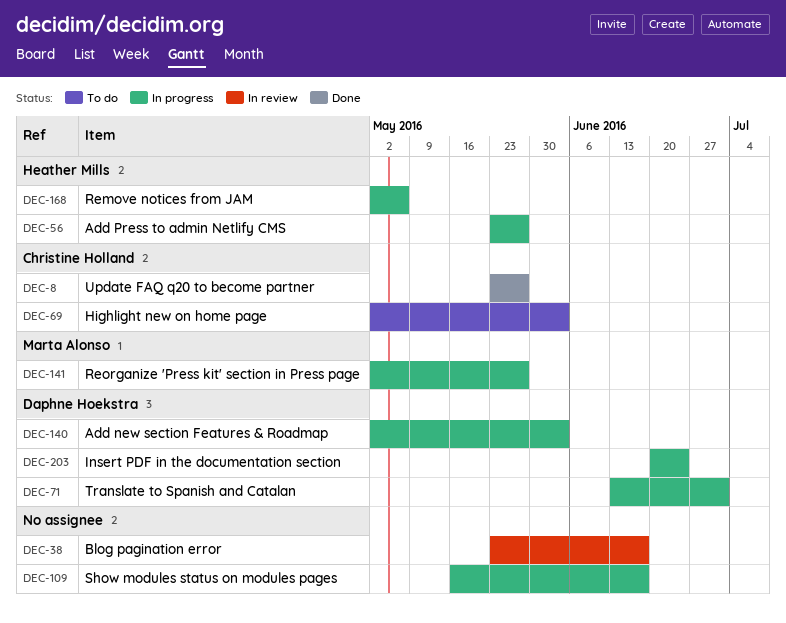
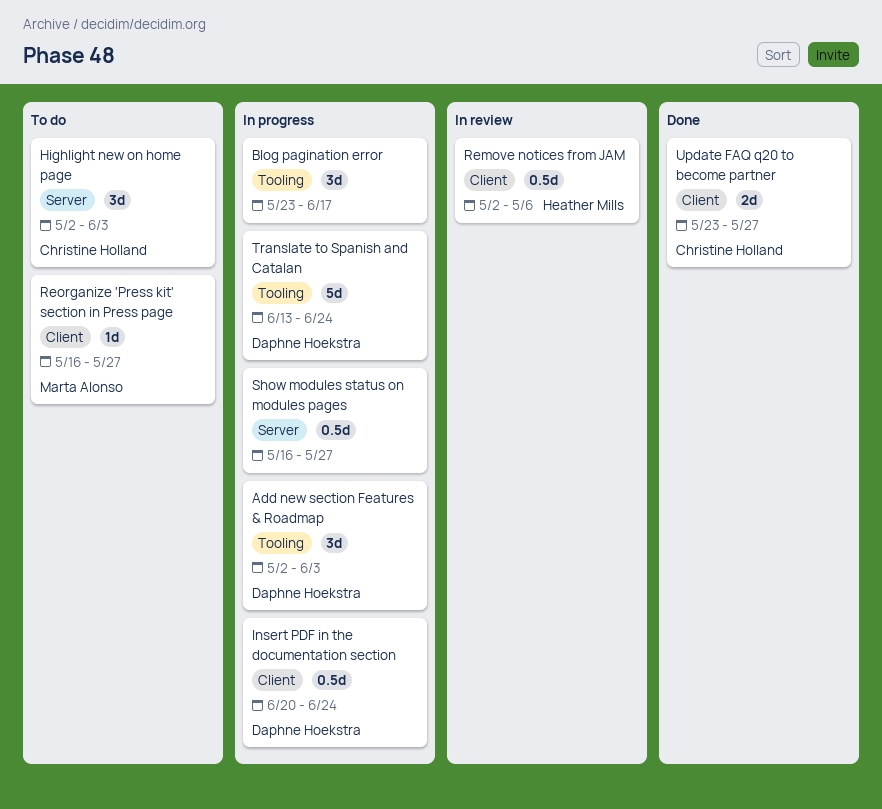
Add Press to admin Netlify CMS: present -> none
Blog pagination error, status: In review -> In progress
Remove notices from JAM, status: In progress -> In review
Reorganize 'Press kit' section in Press page, status: In progress -> To do
Reorganize 'Press kit' section in Press page, start: May 2 -> May 16
Show modules status on modules pages, due: Jun 17 -> May 27
Translate to Spanish and Catalan, due: Jul 1 -> Jun 24

